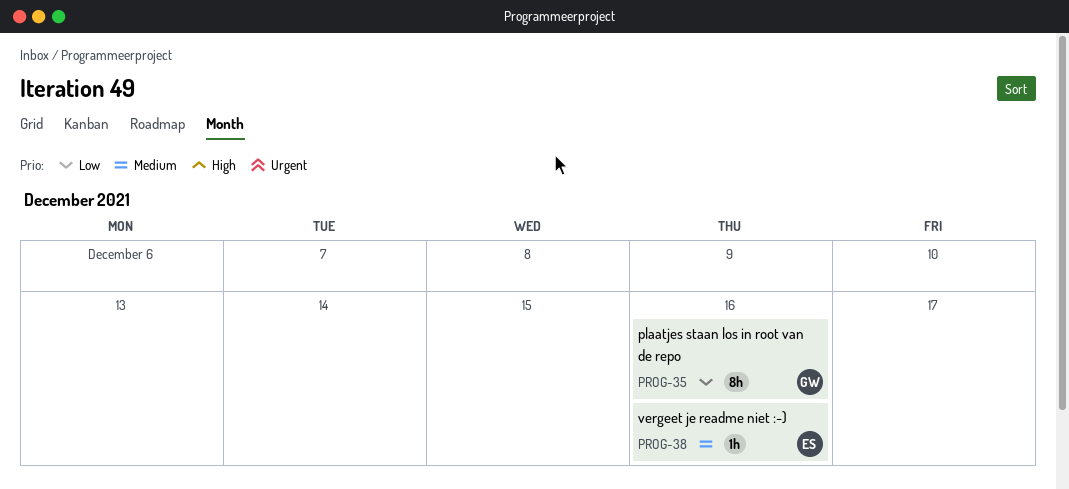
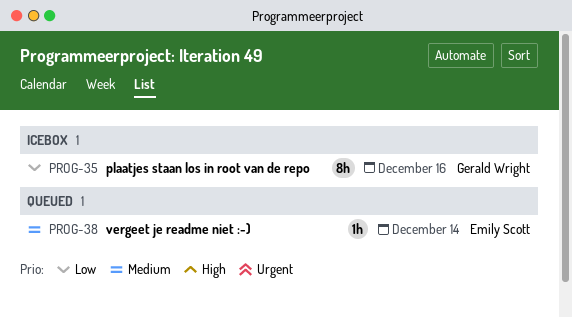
PROG-38, due: Dec 16 -> Dec 14

